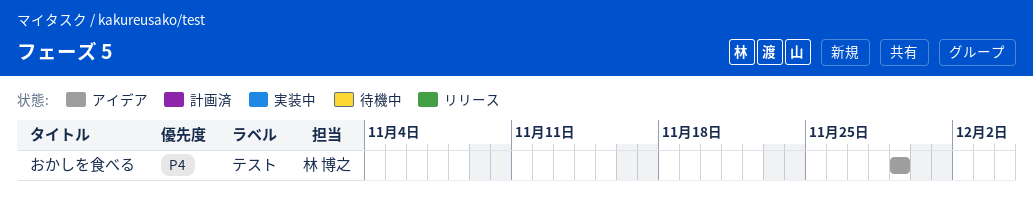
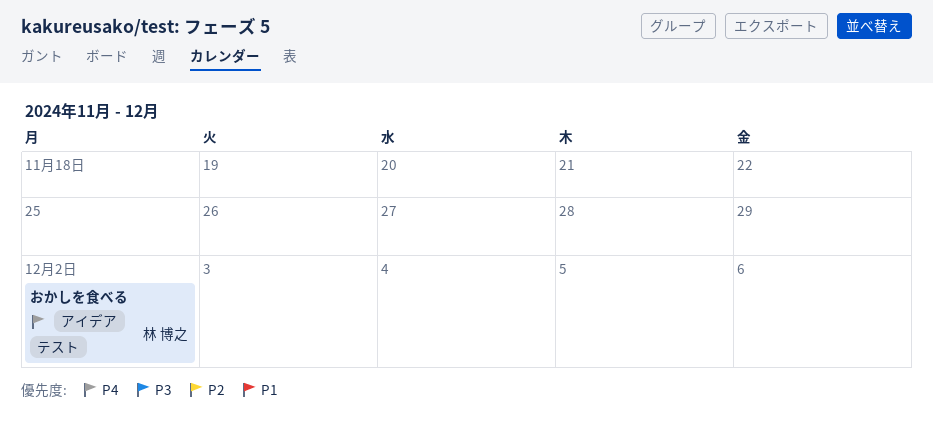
おかしを食べる, due: Nov 29 -> Dec 2

